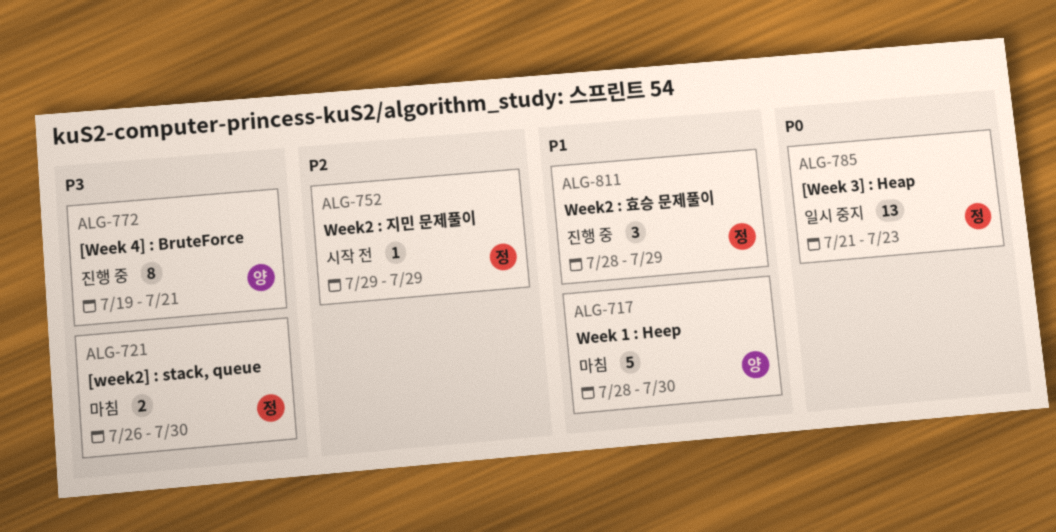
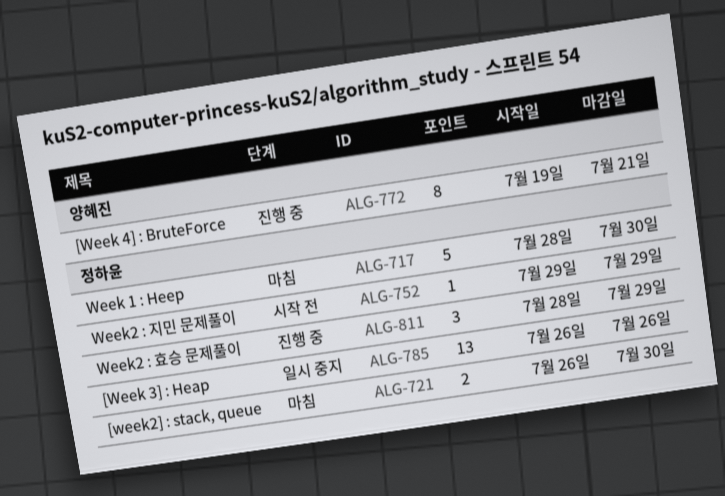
ALG-717, owner: 양혜진 -> 정하윤
ALG-785, start: Jul 21 -> Jul 26
ALG-785, due: Jul 23 -> Jul 26

